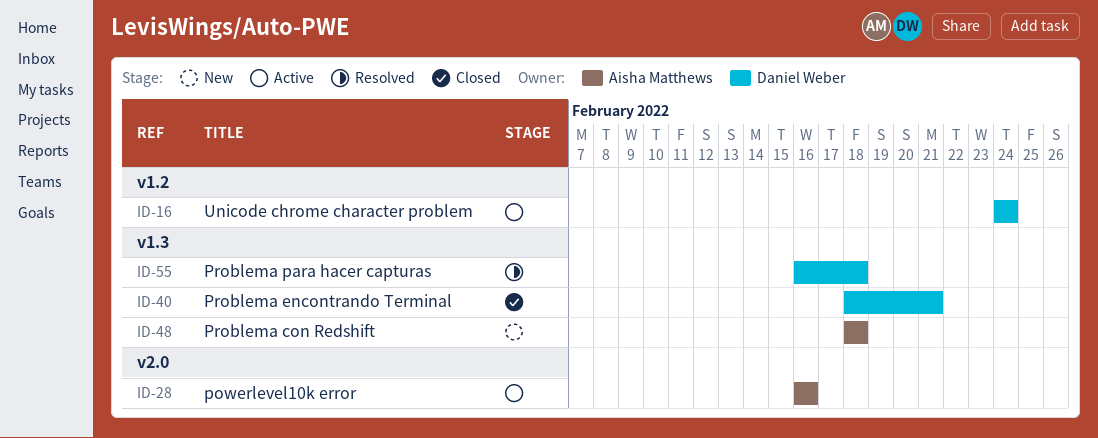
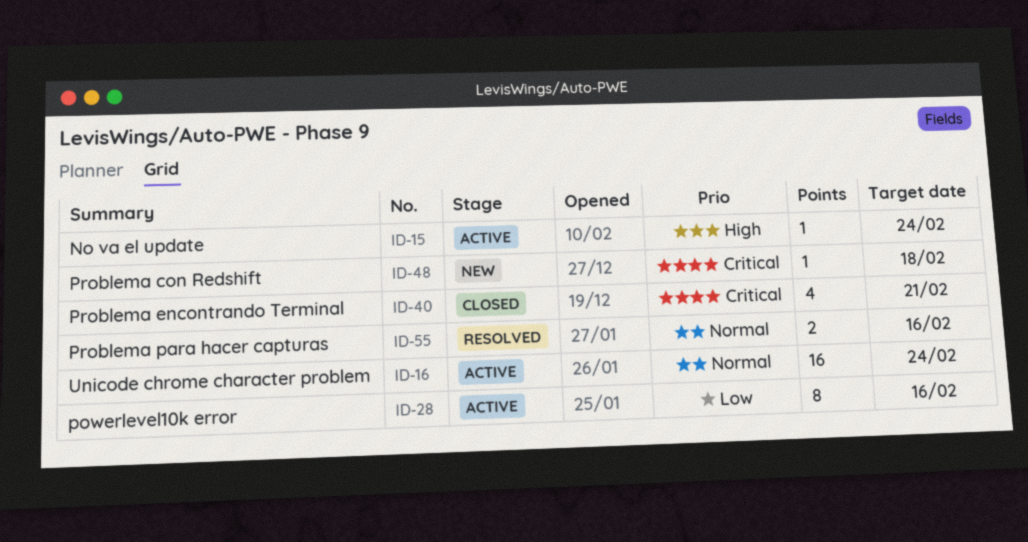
ID-15: none -> present
ID-55, due: Feb 18 -> Feb 16

